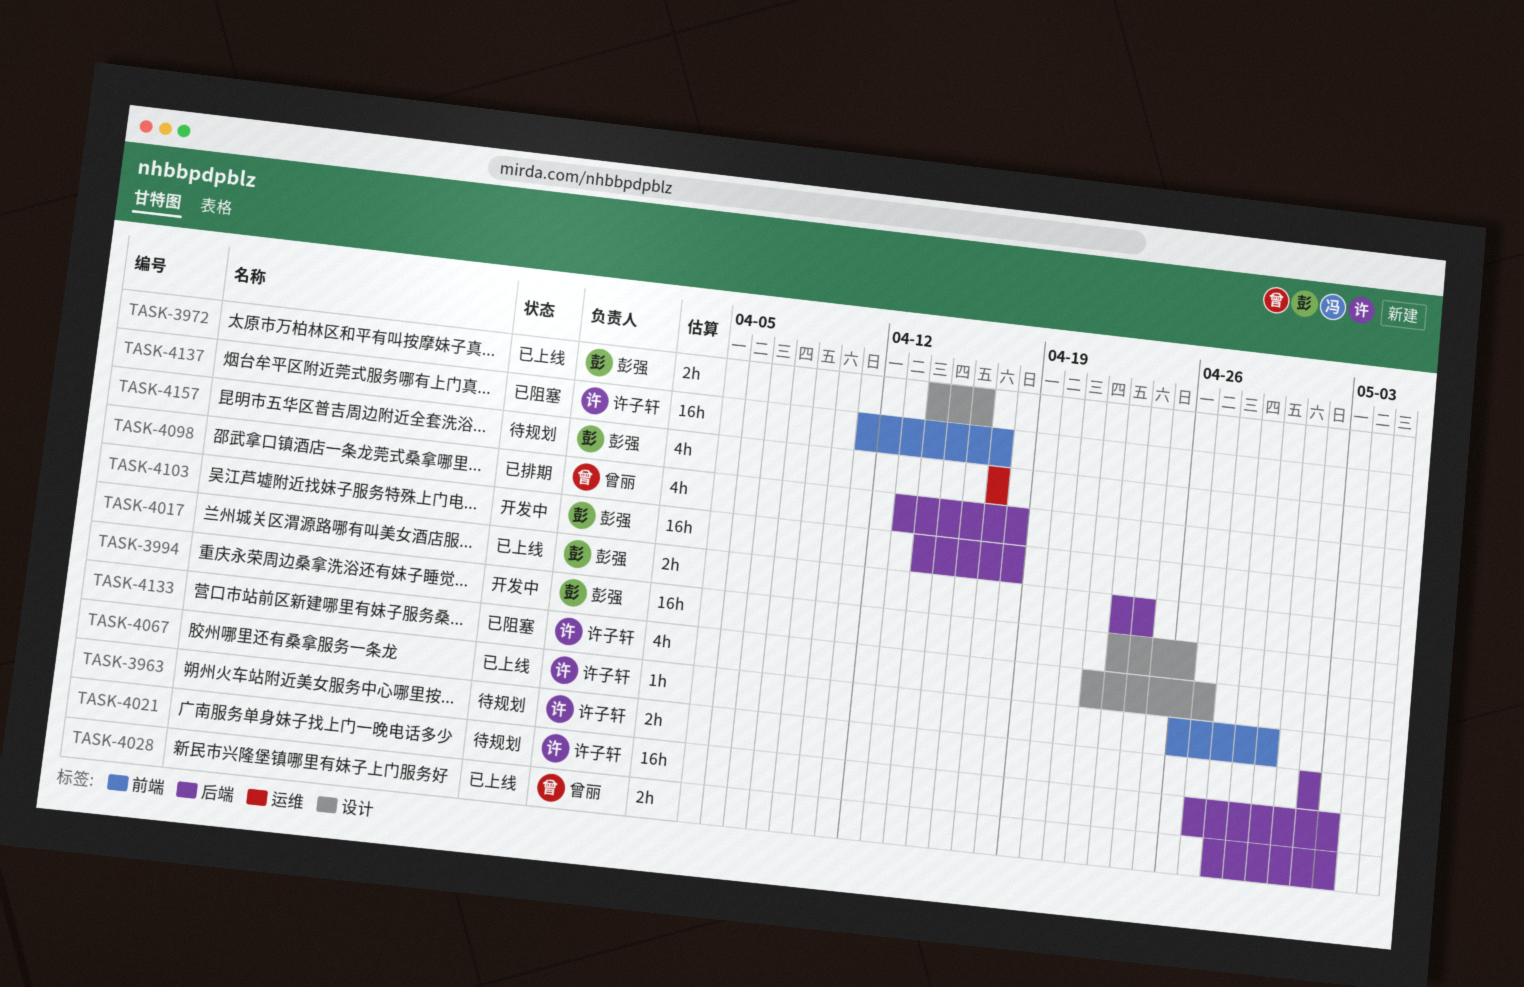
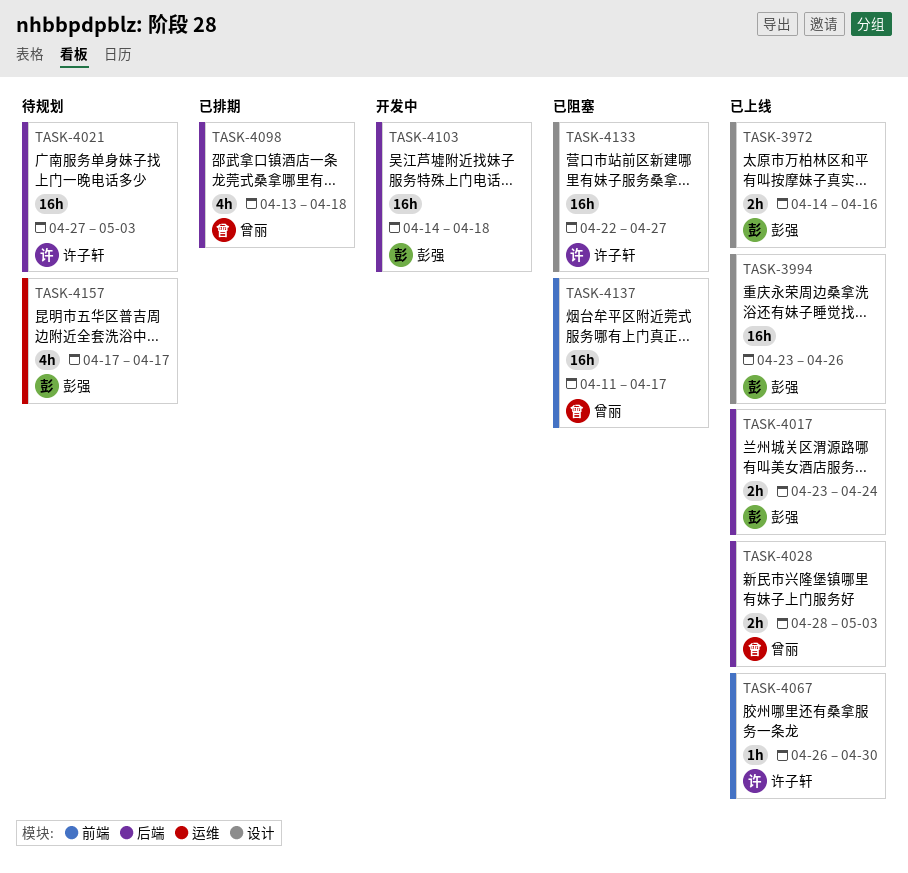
TASK-3963: present -> none
TASK-3994, status: 开发中 -> 已上线
TASK-4133, estimate: 4h -> 16h
TASK-4137, owner: 许子轩 -> 曾丽

